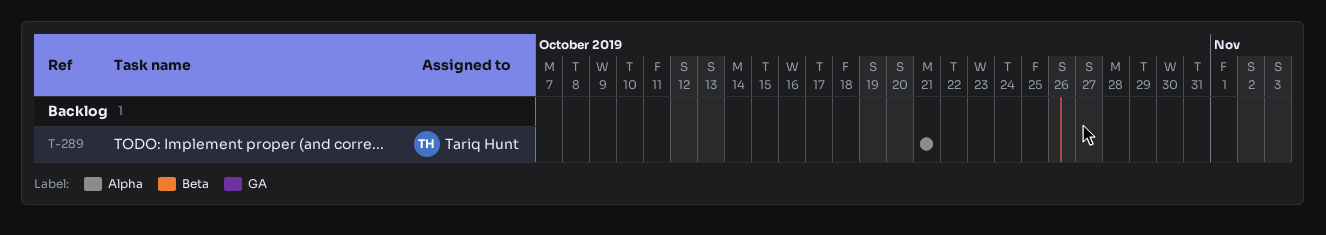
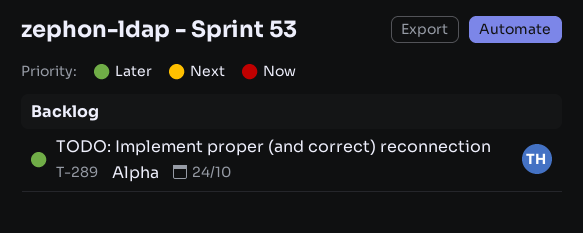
T-289, due: Oct 21 -> Oct 24

